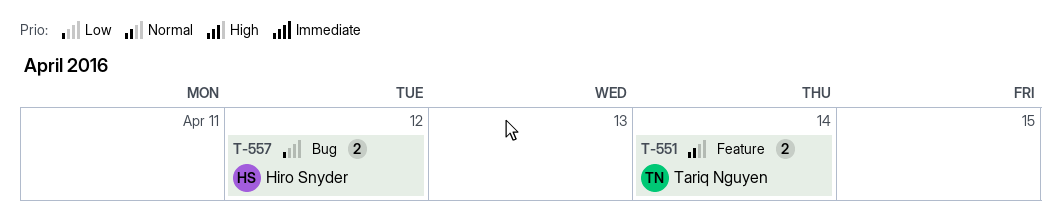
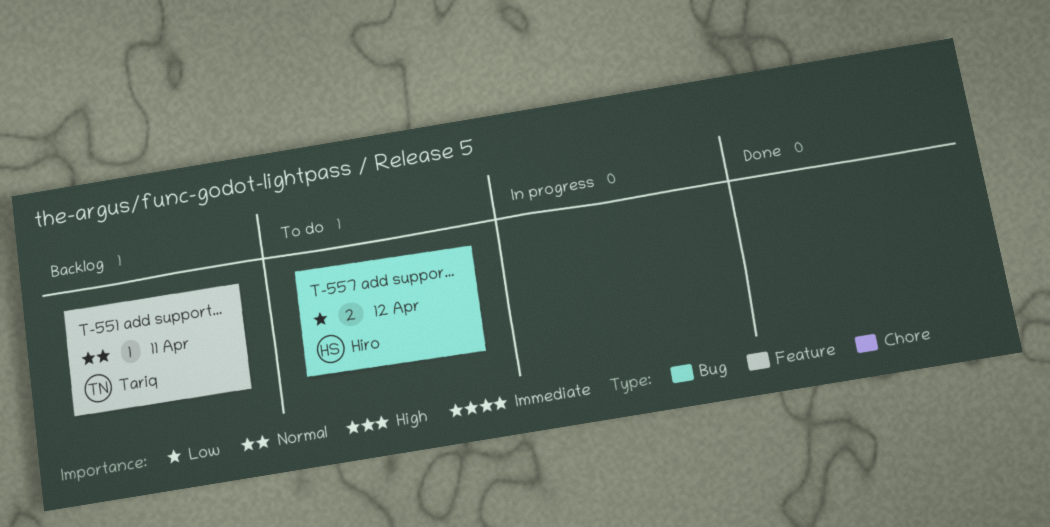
T-551, estimate: 2 -> 1
T-551, due: Apr 14 -> Apr 11

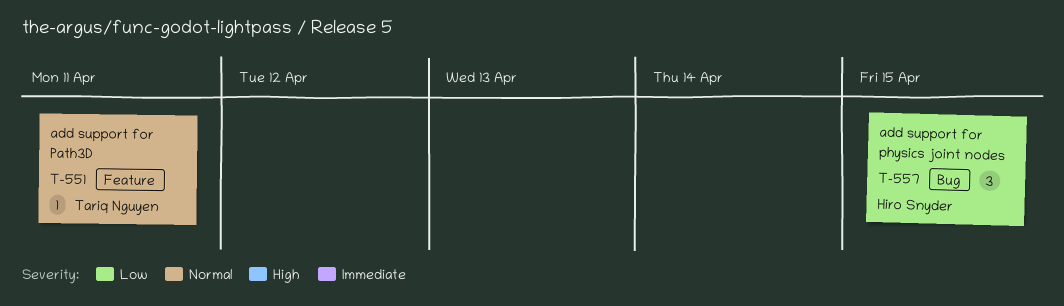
T-557, estimate: 2 -> 3
T-557, due: Apr 12 -> Apr 15

